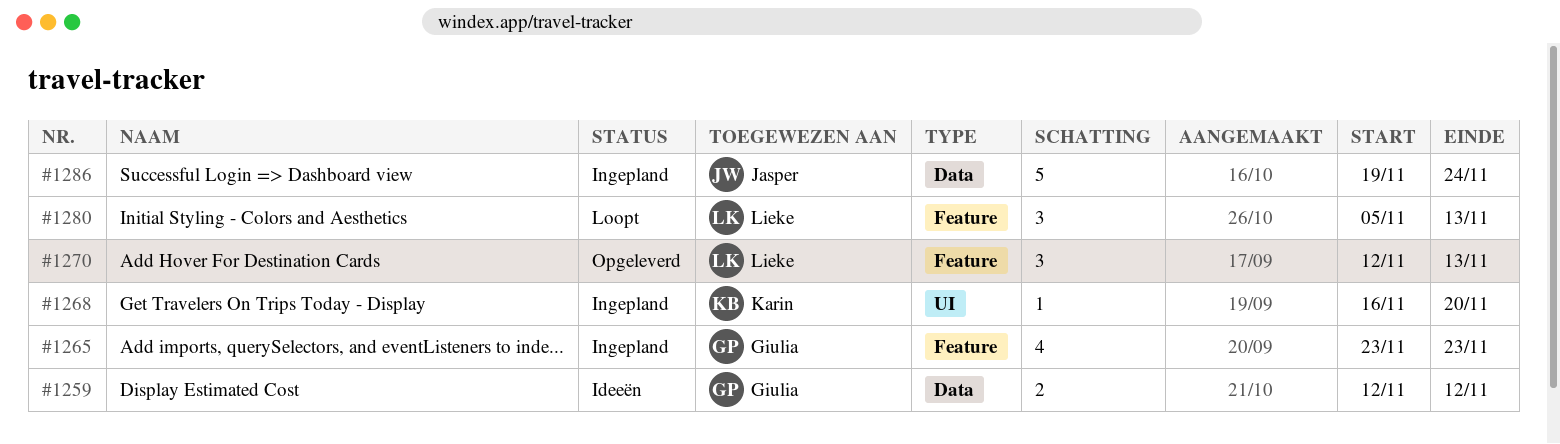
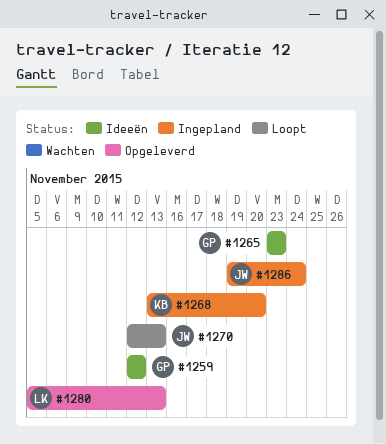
#1265, status: Ingepland -> Ideeën
#1268, start: Nov 16 -> Nov 13
#1270, status: Opgeleverd -> Loopt
#1270, owner: Lieke -> Jasper
#1280, status: Loopt -> Opgeleverd

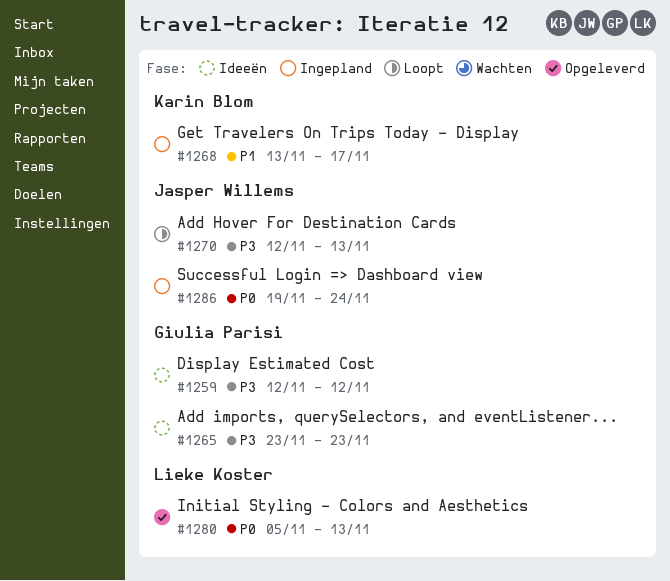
#1268, due: Nov 20 -> Nov 17

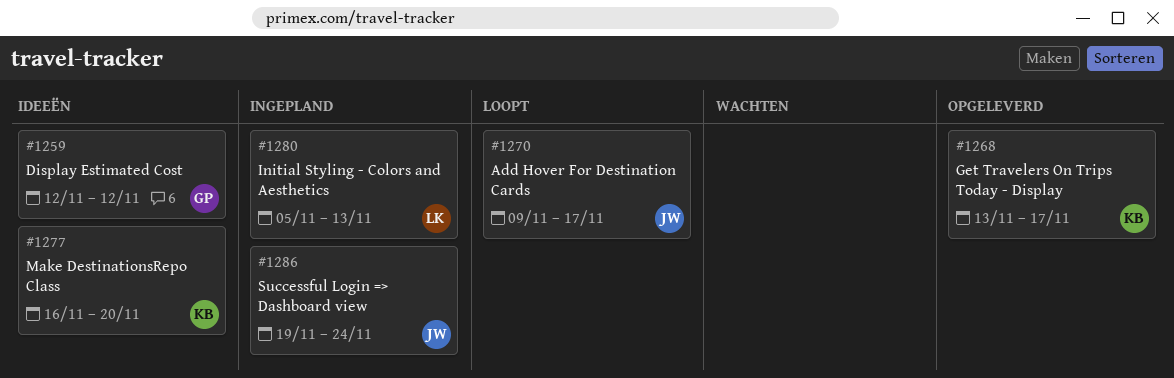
#1265: present -> none
#1268, status: Ingepland -> Opgeleverd
#1270, start: Nov 12 -> Nov 9
#1270, due: Nov 13 -> Nov 17
#1277: none -> present
#1280, status: Opgeleverd -> Ingepland

